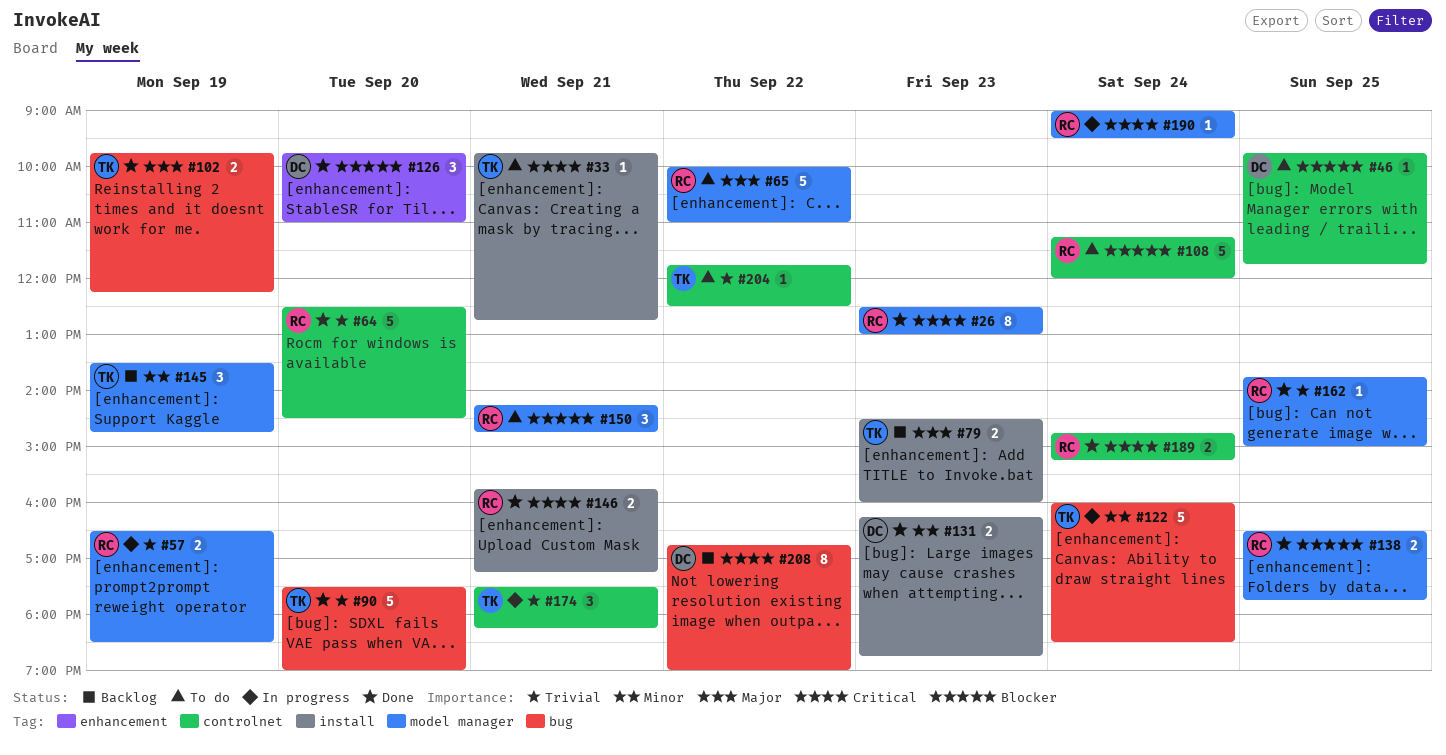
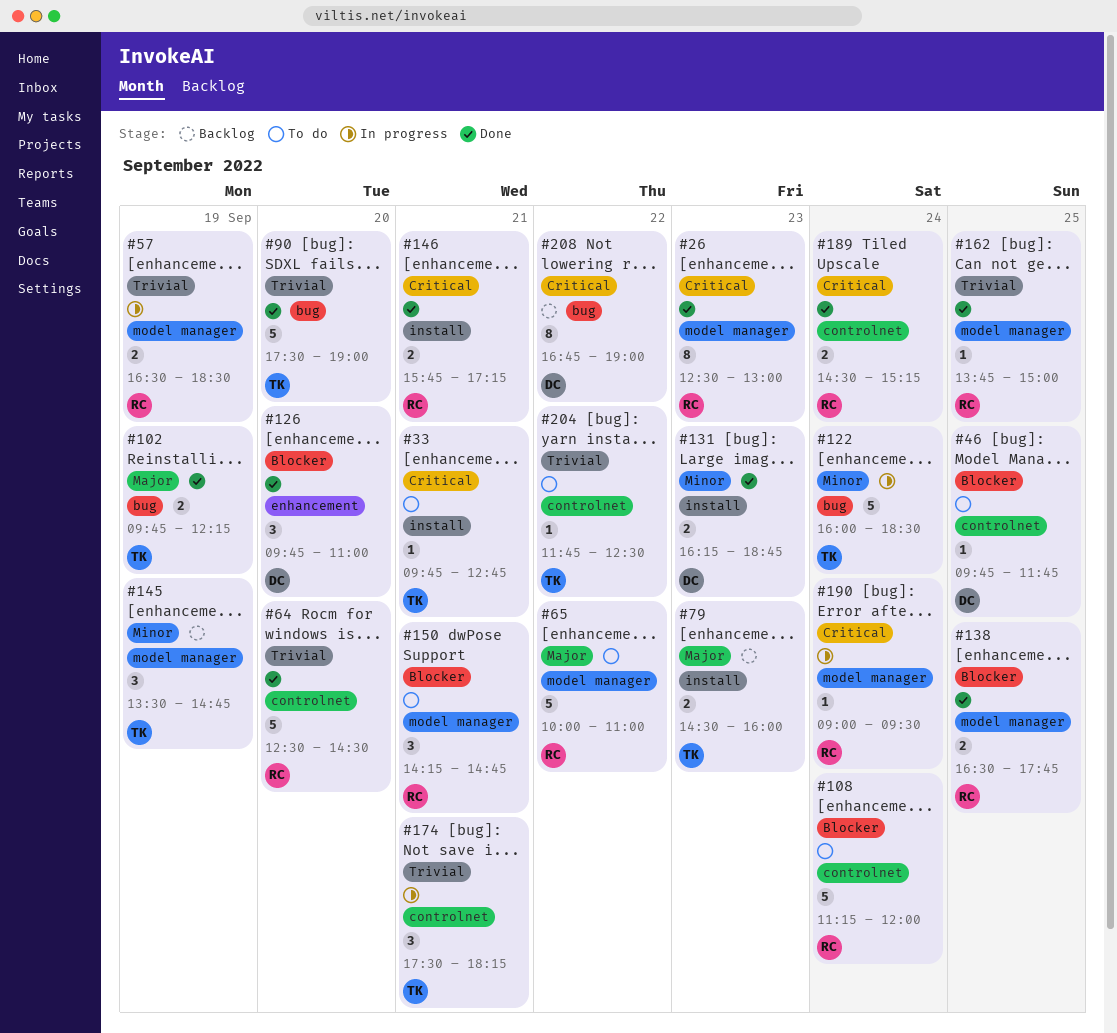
#189, begins: 14:45 -> 14:30

